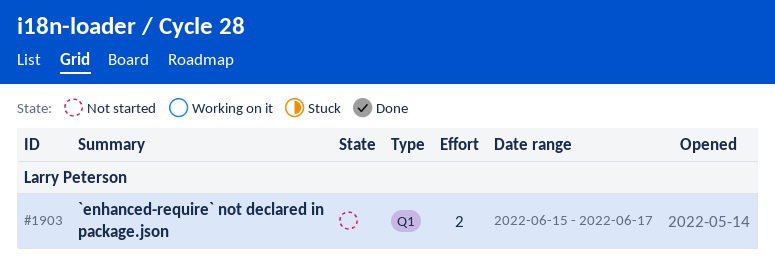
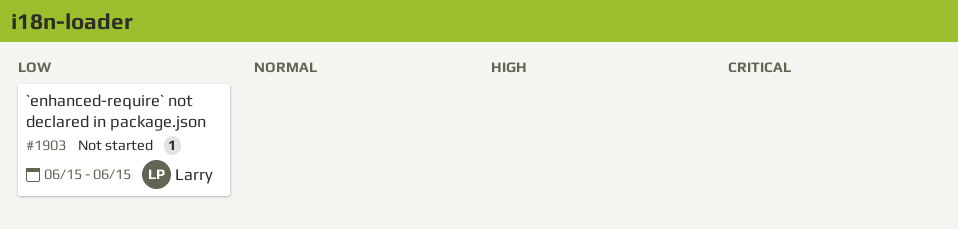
#1903, estimate: 2 -> 1
#1903, due: Jun 17 -> Jun 15

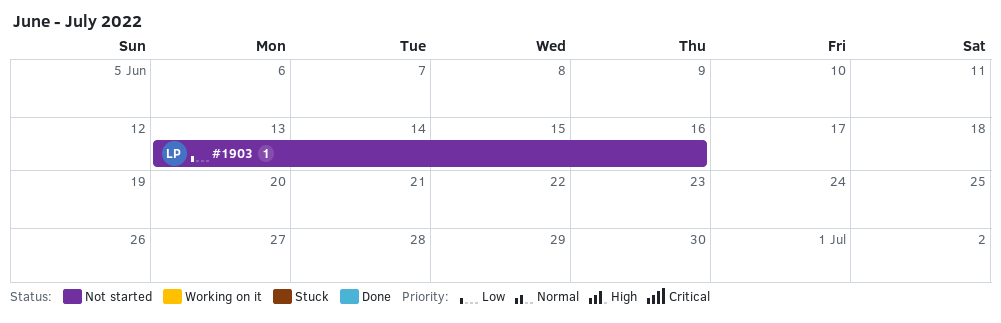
#1903, start: Jun 15 -> Jun 13
#1903, due: Jun 15 -> Jun 16

